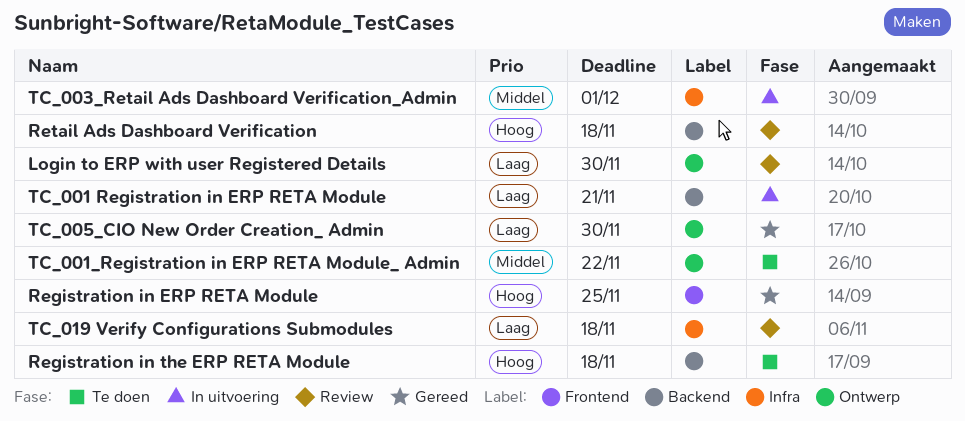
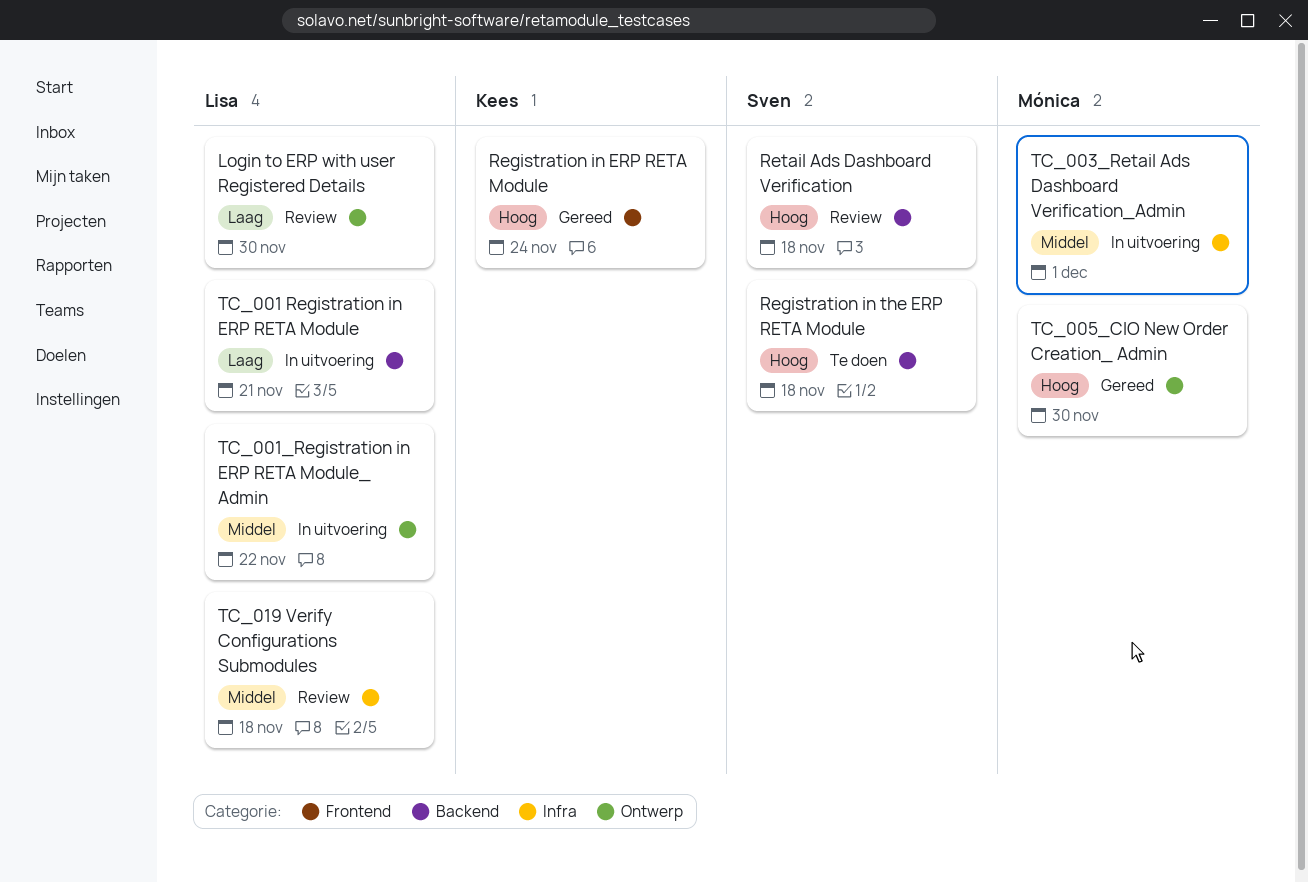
Registration in ERP RETA Module, due: Nov 25 -> Nov 24
TC_001_Registration in ERP RETA Module_ Admin, status: Te doen -> In uitvoering
TC_005_CIO New Order Creation_ Admin, priority: Laag -> Hoog
TC_019 Verify Configurations Submodules, priority: Laag -> Middel

